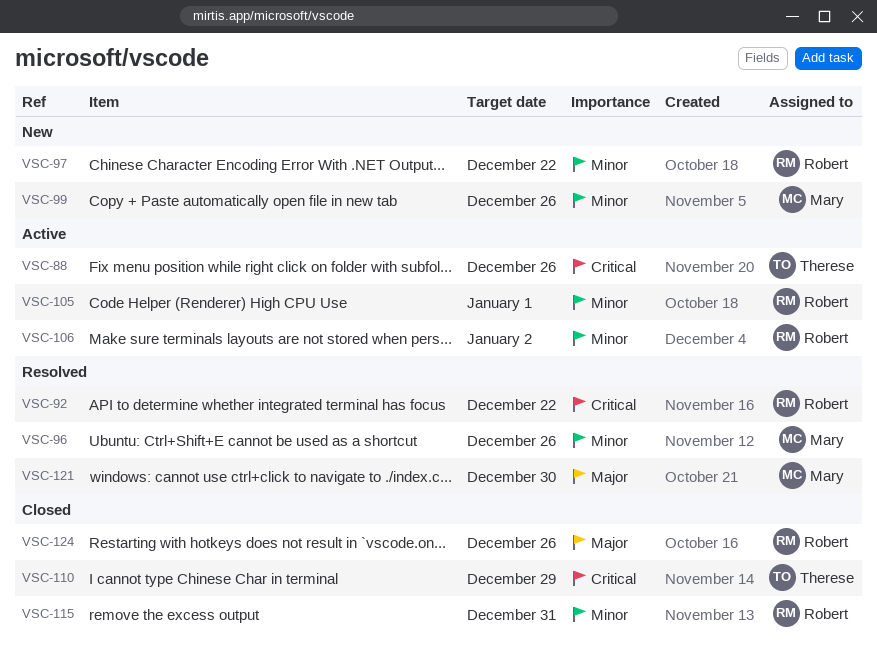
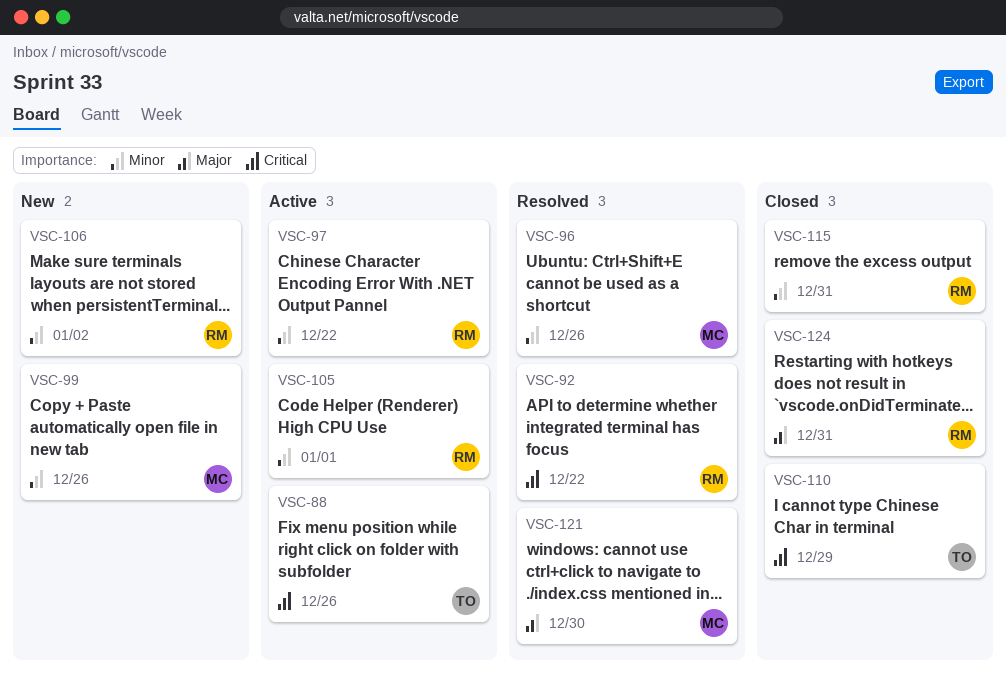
VSC-97, status: New -> Active
VSC-106, status: Active -> New
VSC-124, due: Dec 26 -> Dec 31

